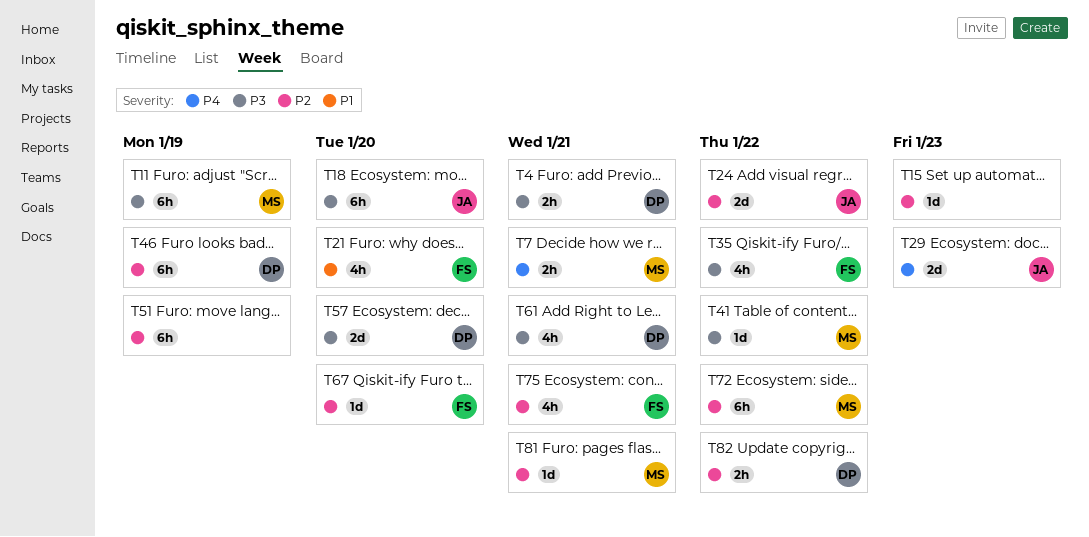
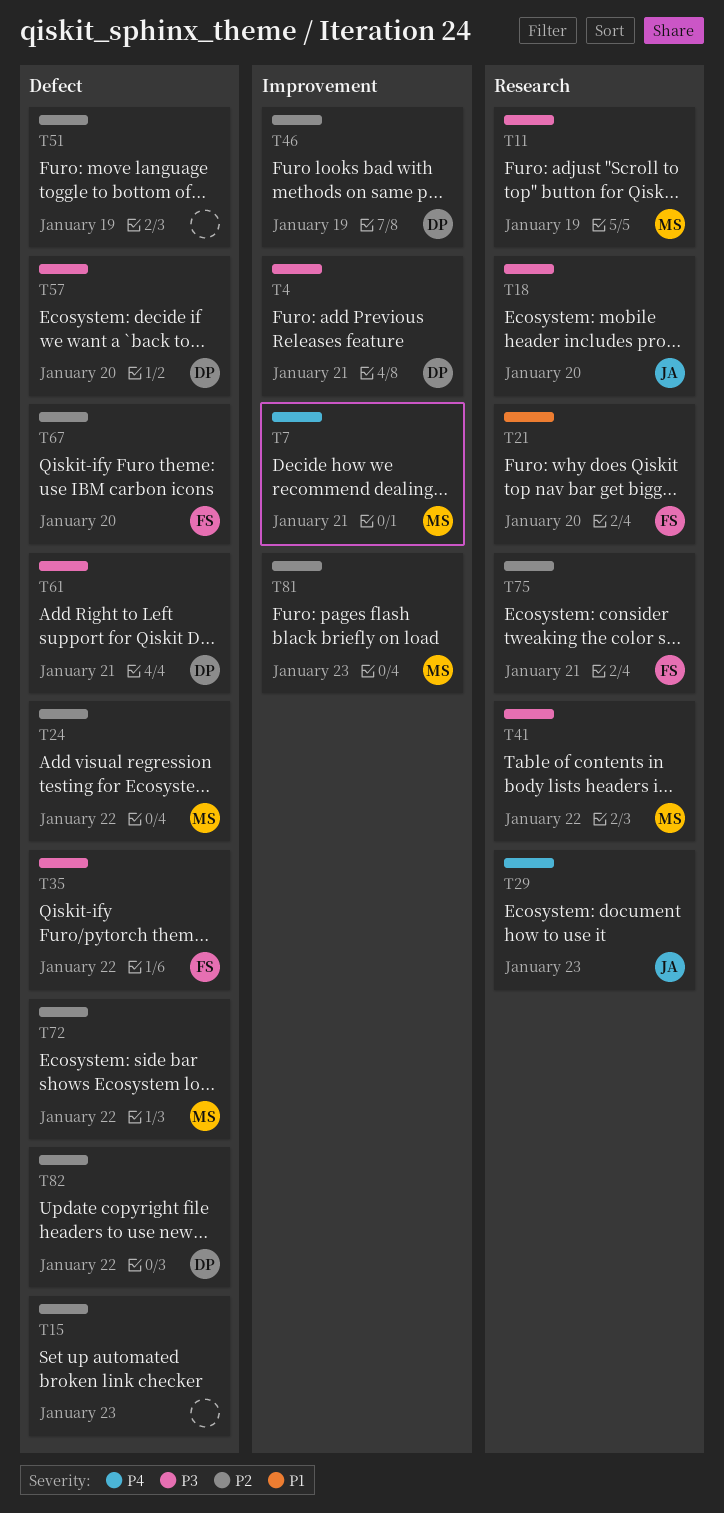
T24, owner: JA -> MS
T81, due: Jan 21 -> Jan 23

